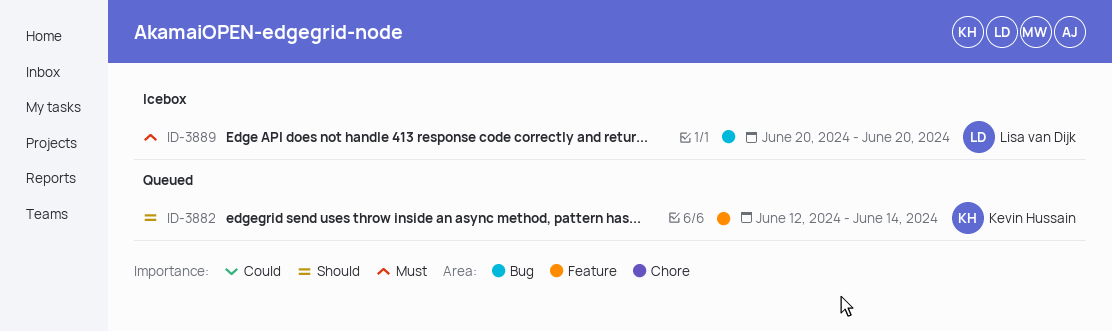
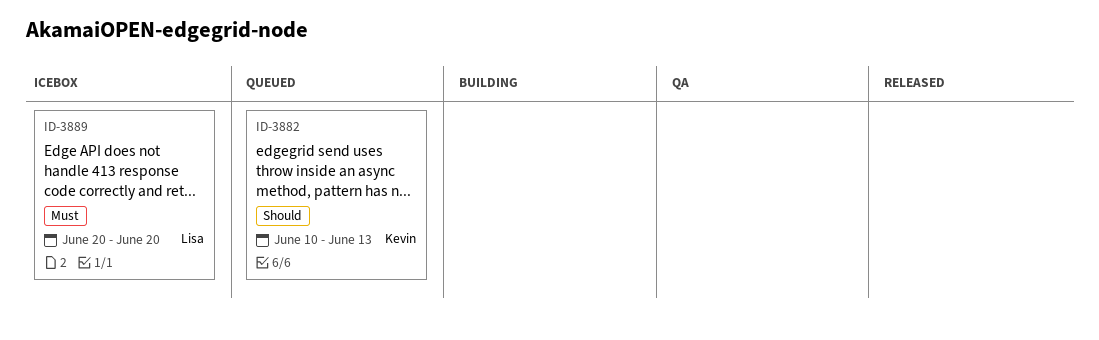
ID-3882, start: Jun 12 -> Jun 10
ID-3882, due: Jun 14 -> Jun 13

